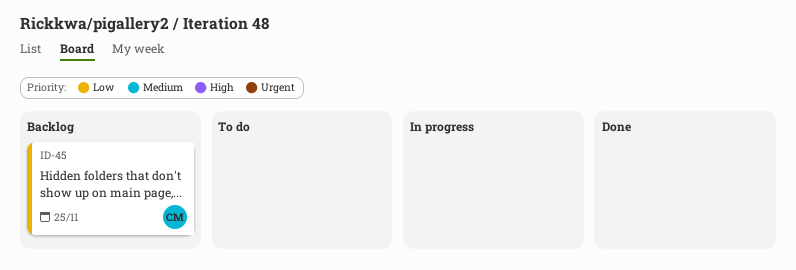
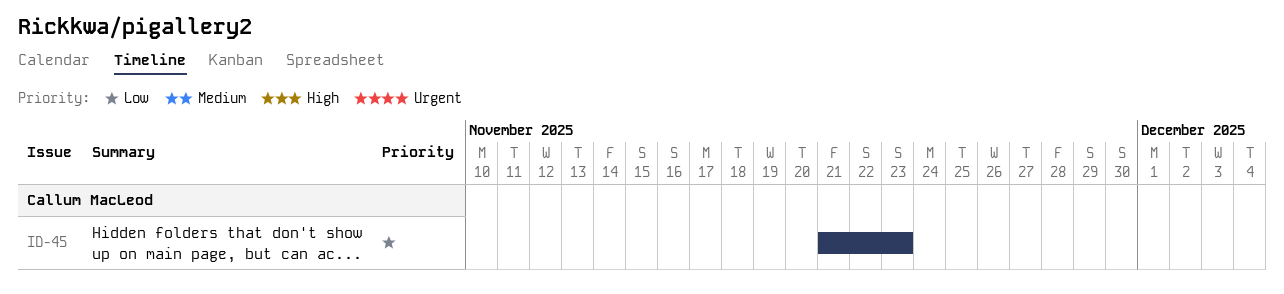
ID-45, due: Nov 25 -> Nov 23

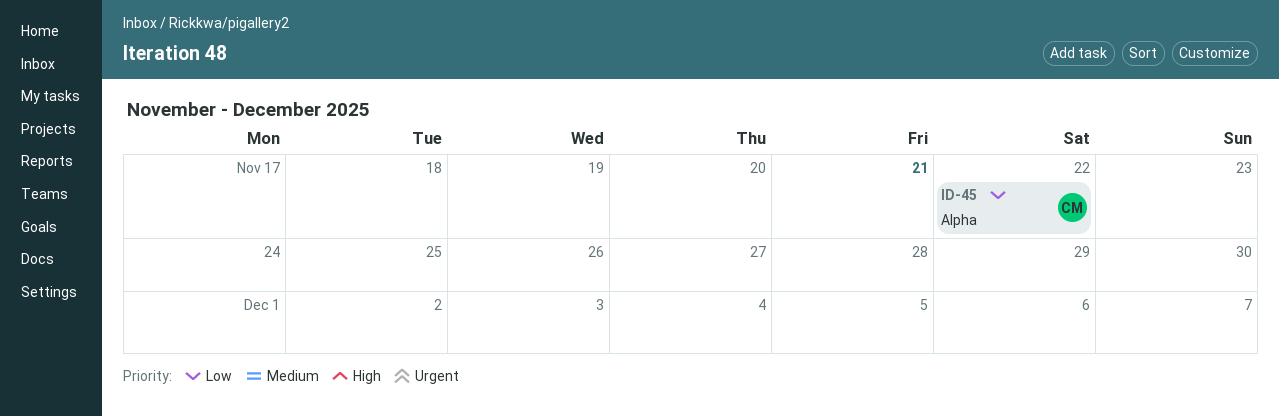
ID-45, due: Nov 23 -> Nov 22

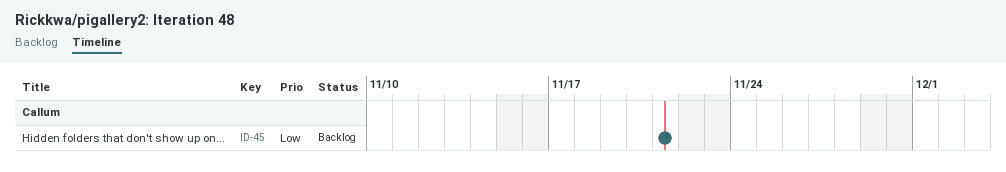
ID-45, due: Nov 22 -> Nov 21

